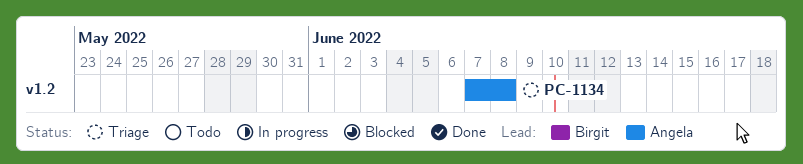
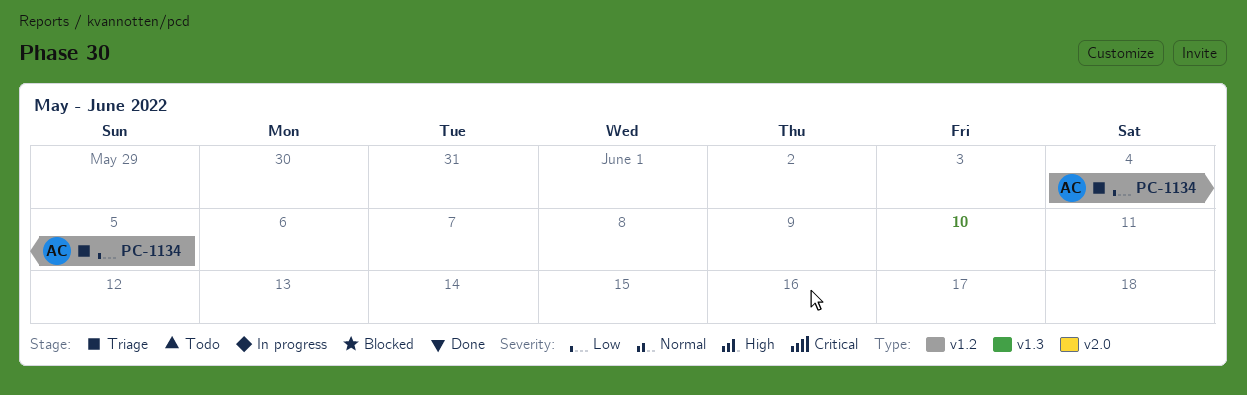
PC-1134, start: Jun 7 -> Jun 4
PC-1134, due: Jun 8 -> Jun 5

